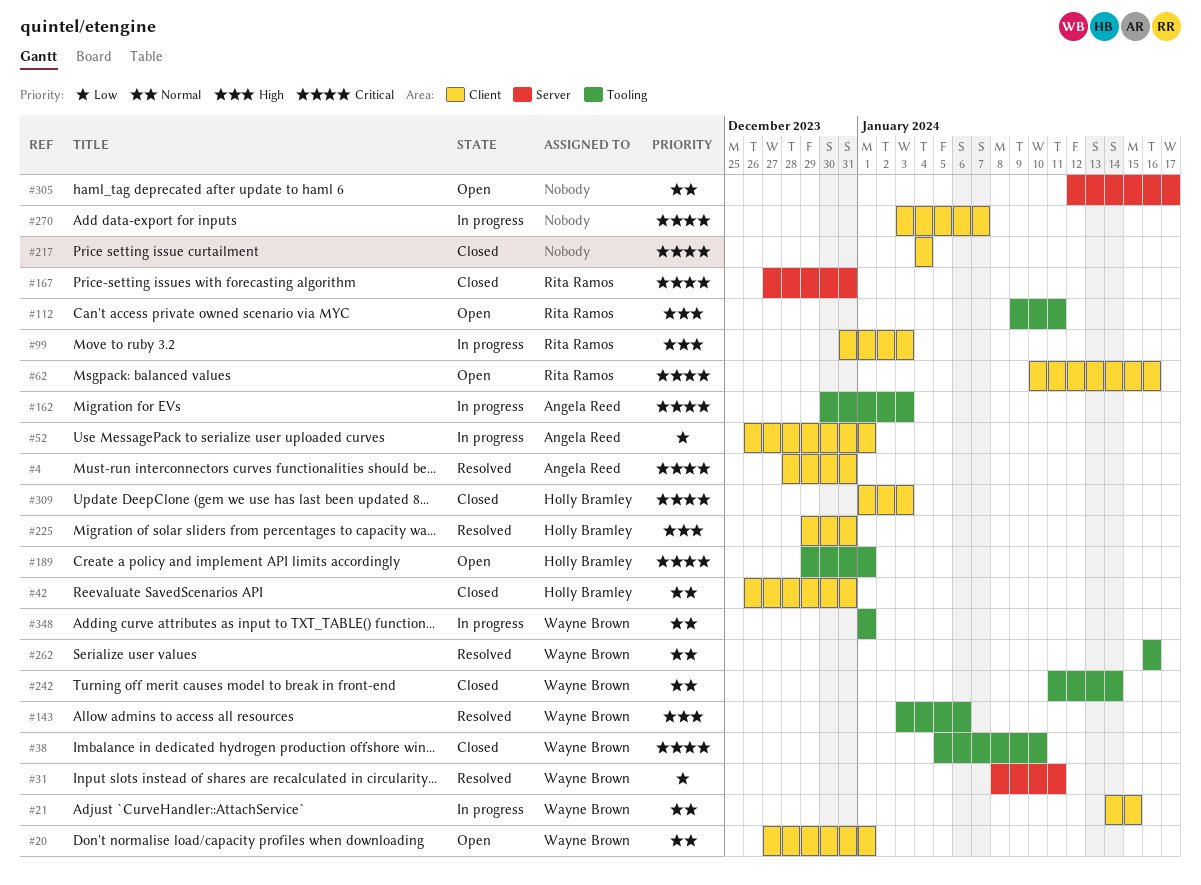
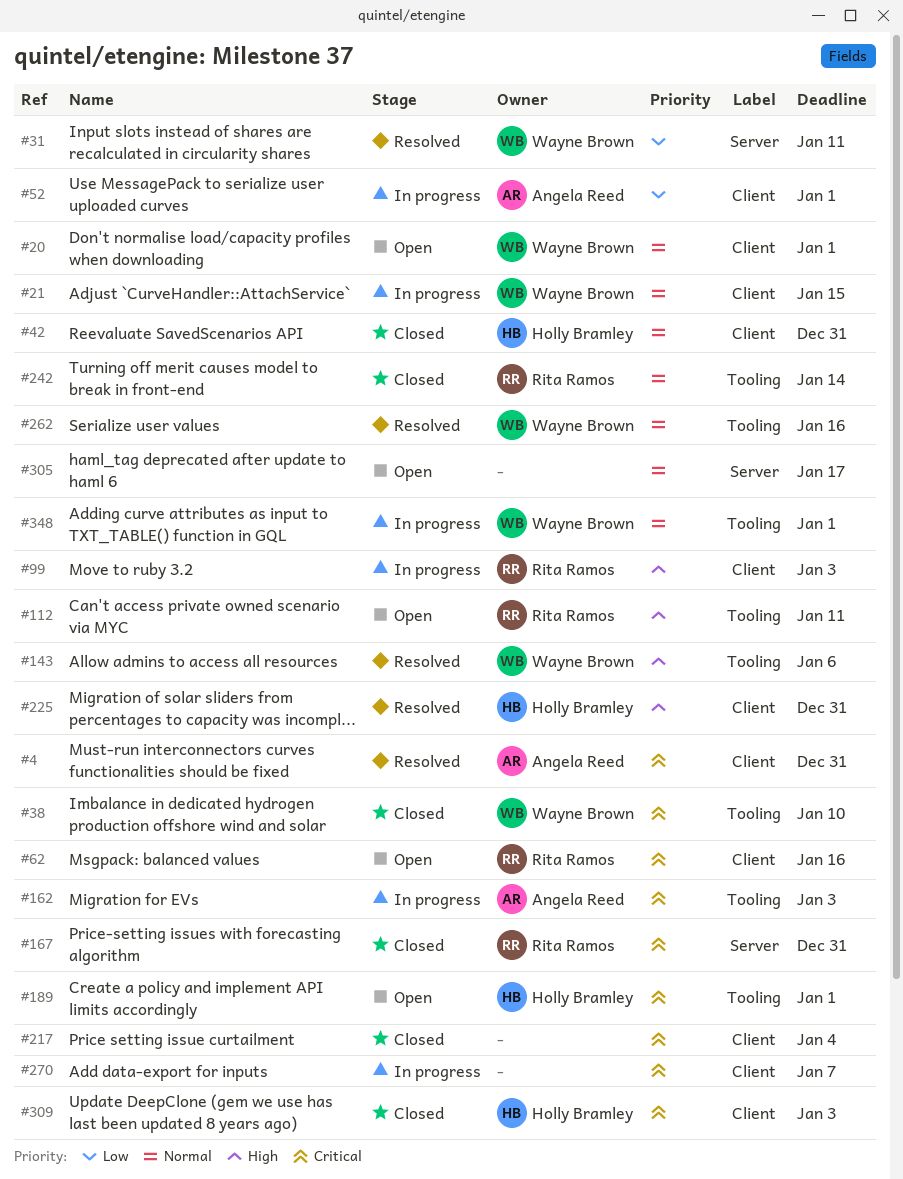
#242, owner: Wayne Brown -> Rita Ramos

